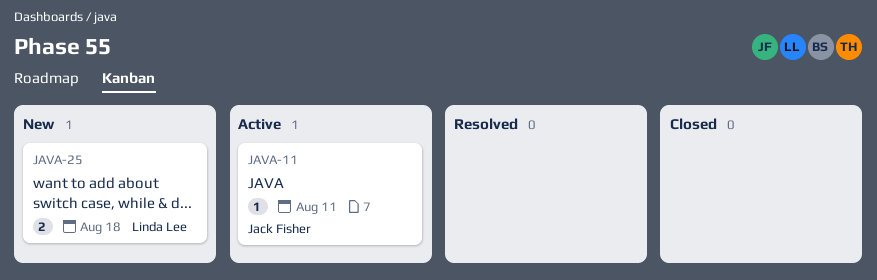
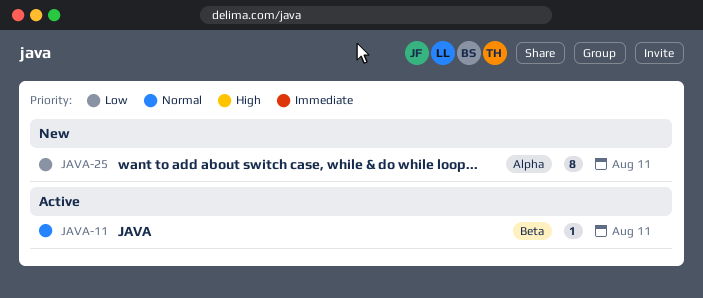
JAVA-25, estimate: 2 -> 8
JAVA-25, due: Aug 18 -> Aug 11

